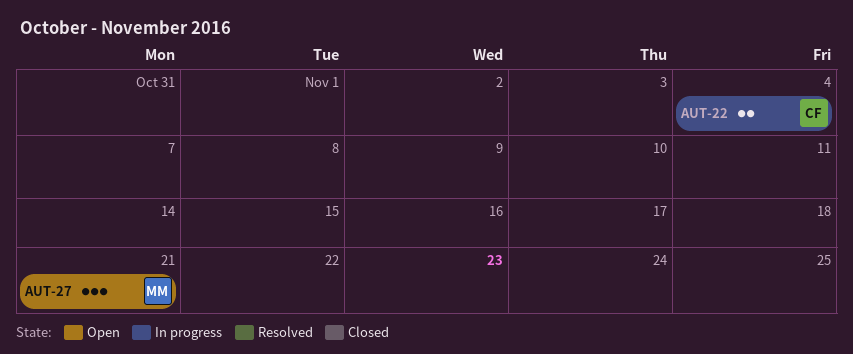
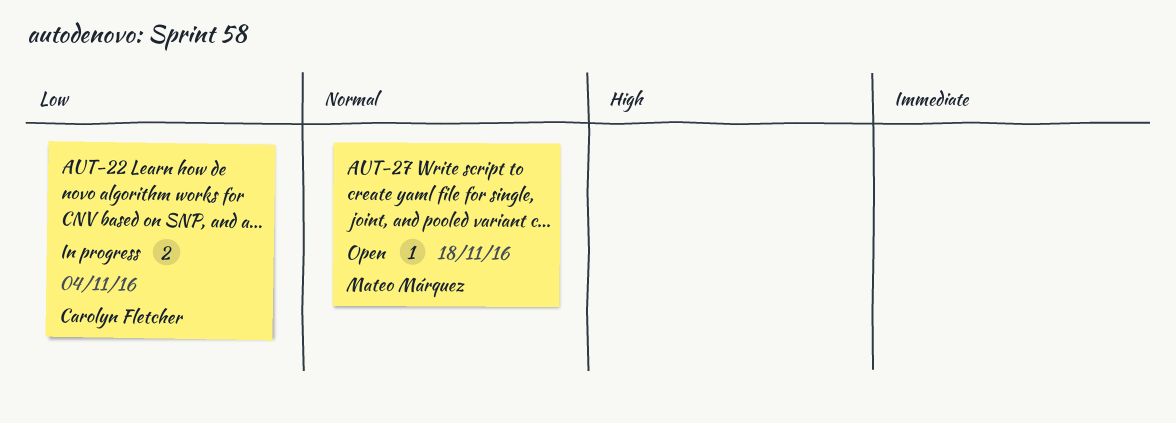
AUT-27, estimate: 3 -> 1
AUT-27, due: Nov 21 -> Nov 18

